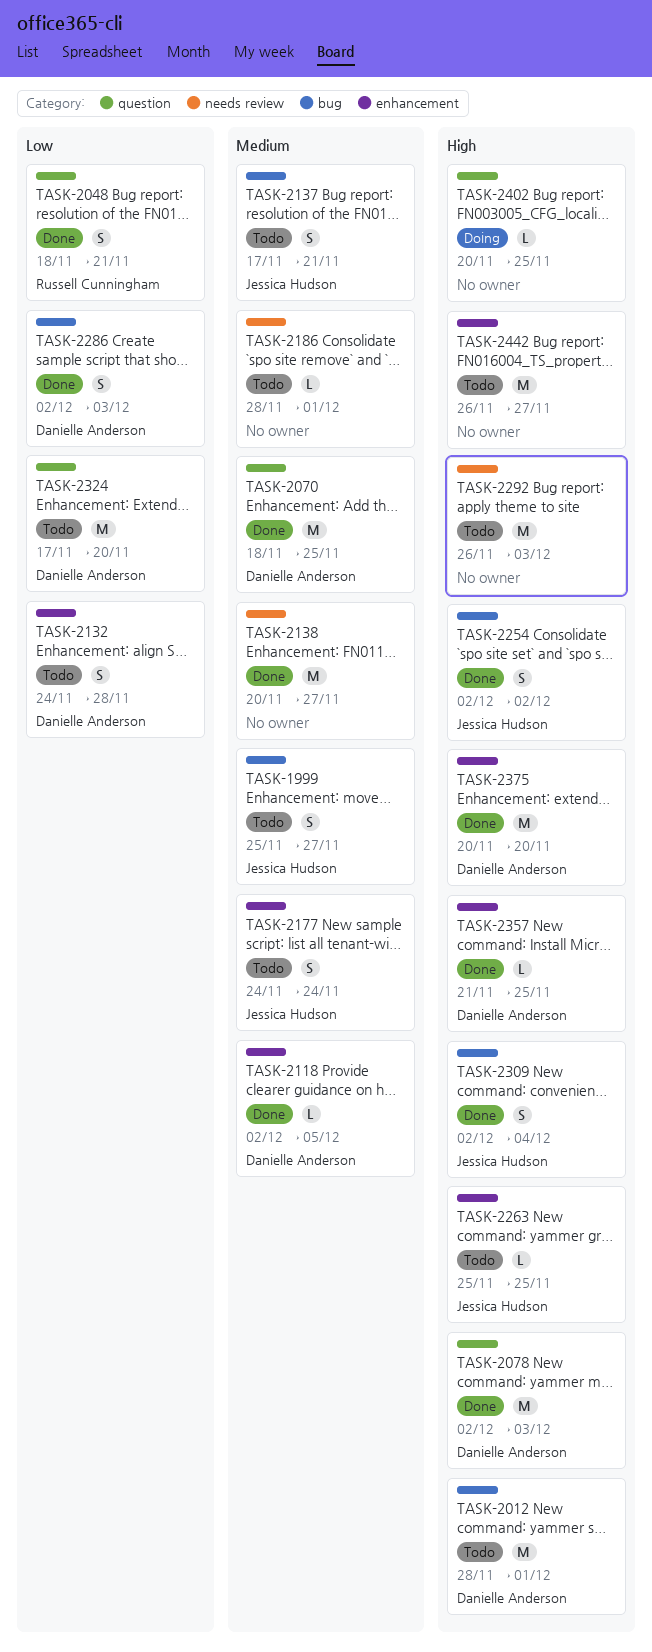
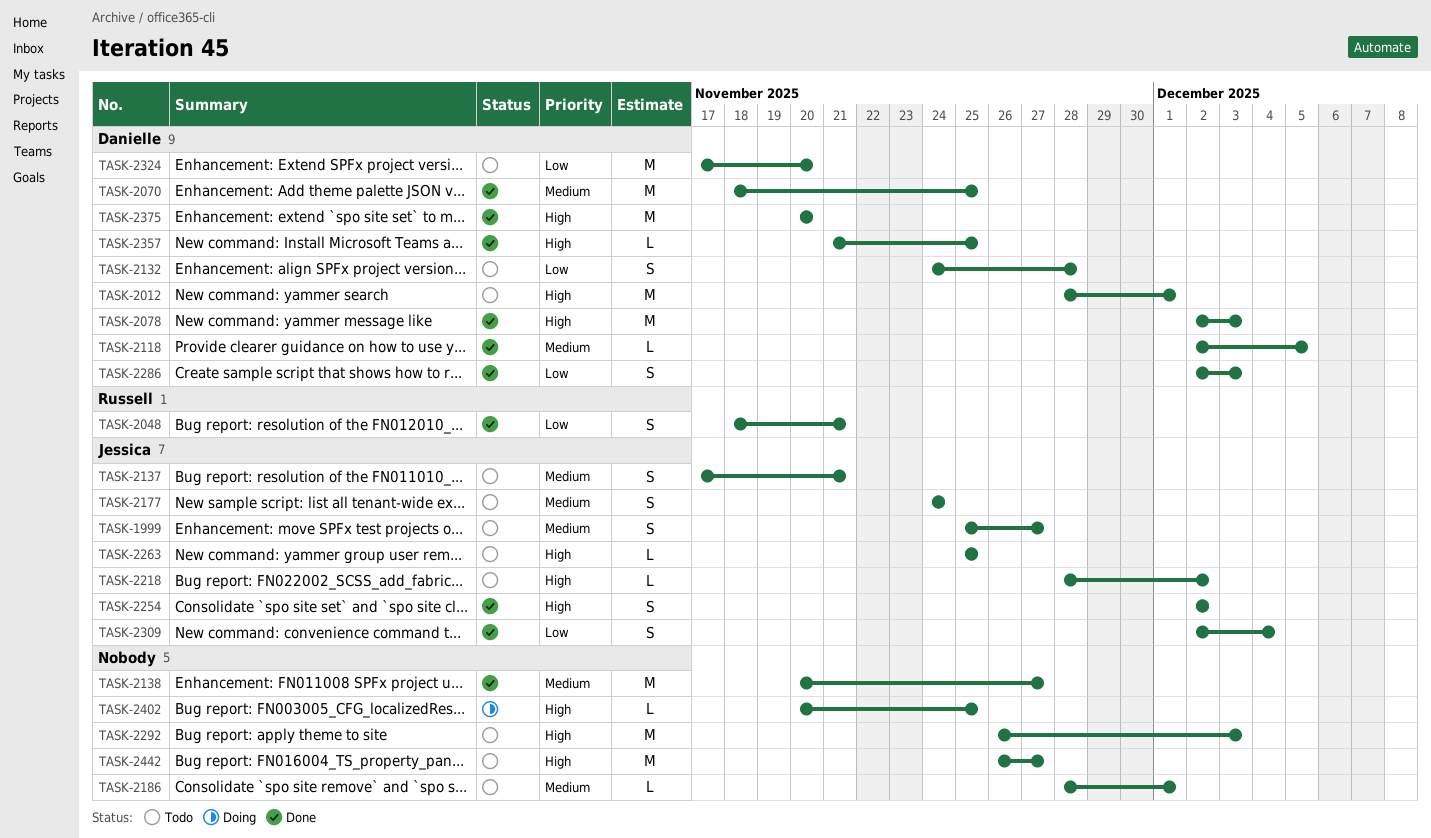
TASK-2218: none -> present
TASK-2309, priority: High -> Low

